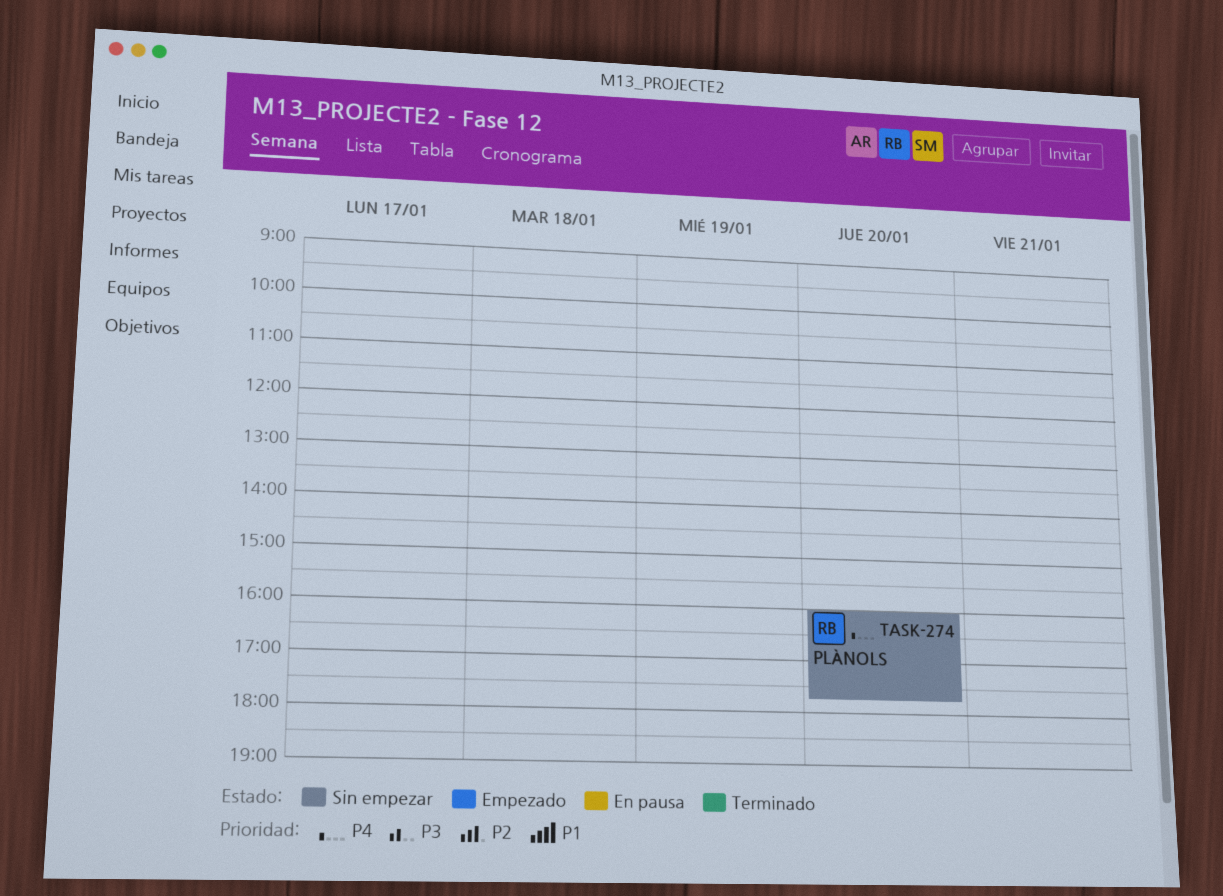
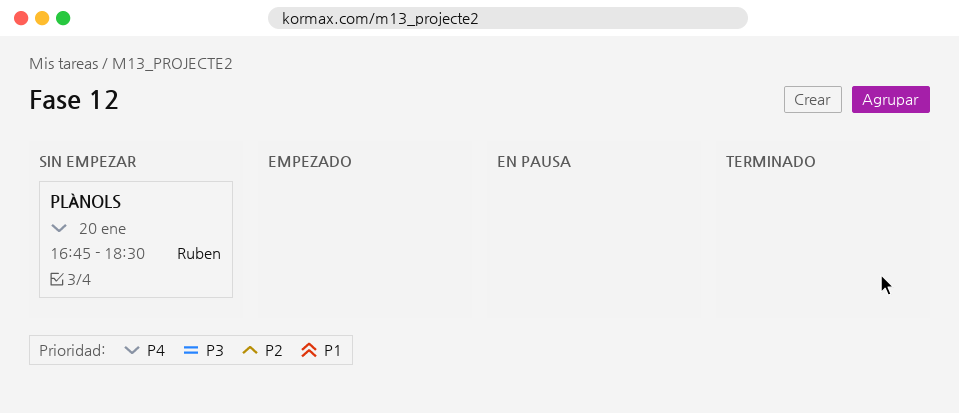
PLÀNOLS, begins: 16:00 -> 16:45
PLÀNOLS, ends: 17:45 -> 18:30

